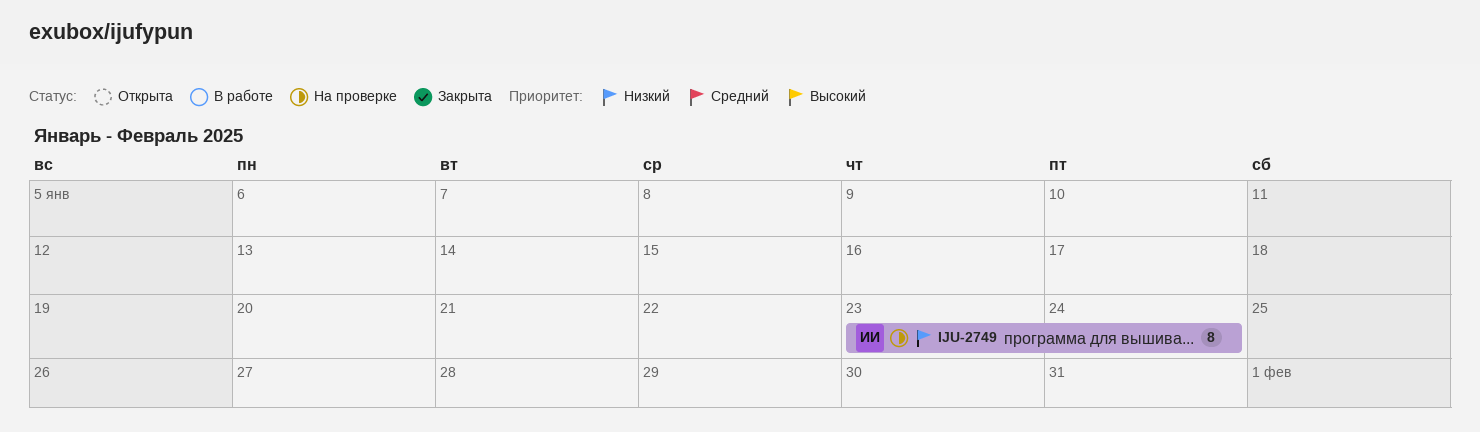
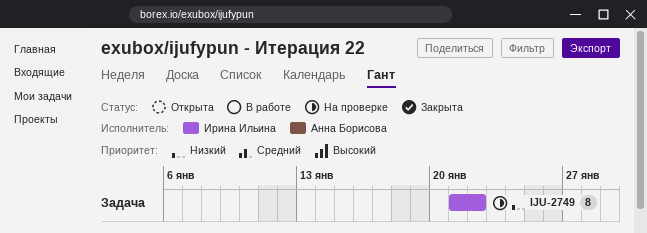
IJU-2749, start: Jan 23 -> Jan 21
IJU-2749, due: Jan 24 -> Jan 22

